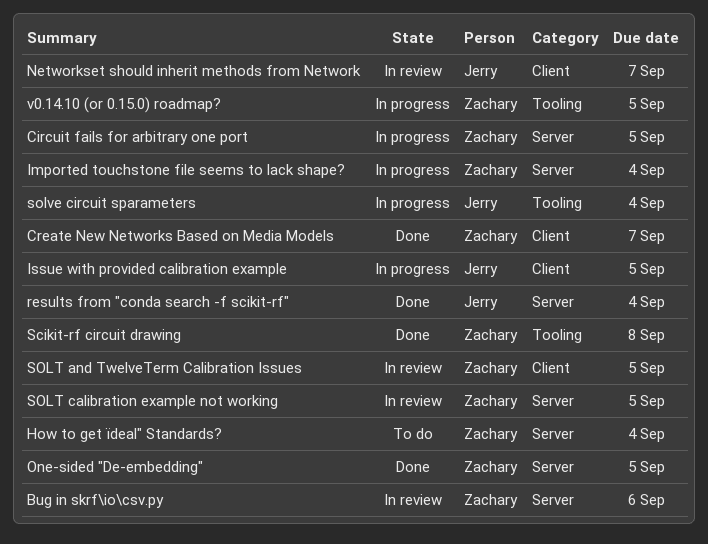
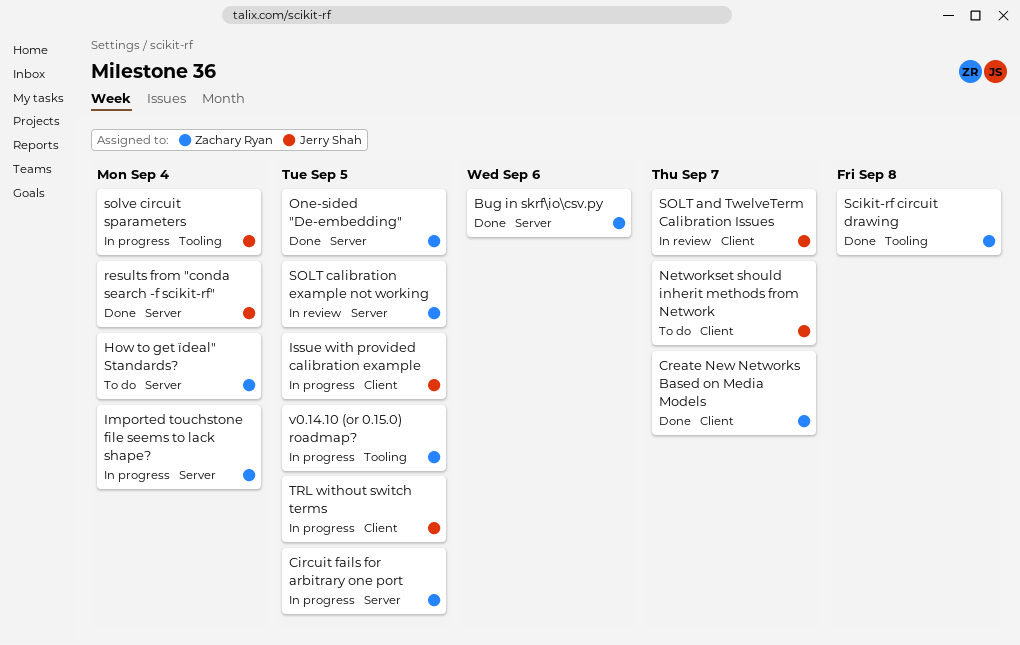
Bug in skrf\io\csv.py, status: In review -> Done
Networkset should inherit methods from Network, status: In review -> To do
SOLT and TwelveTerm Calibration Issues, owner: Zachary Ryan -> Jerry Shah
SOLT and TwelveTerm Calibration Issues, due: Sep 5 -> Sep 7
TRL without switch terms: none -> present

